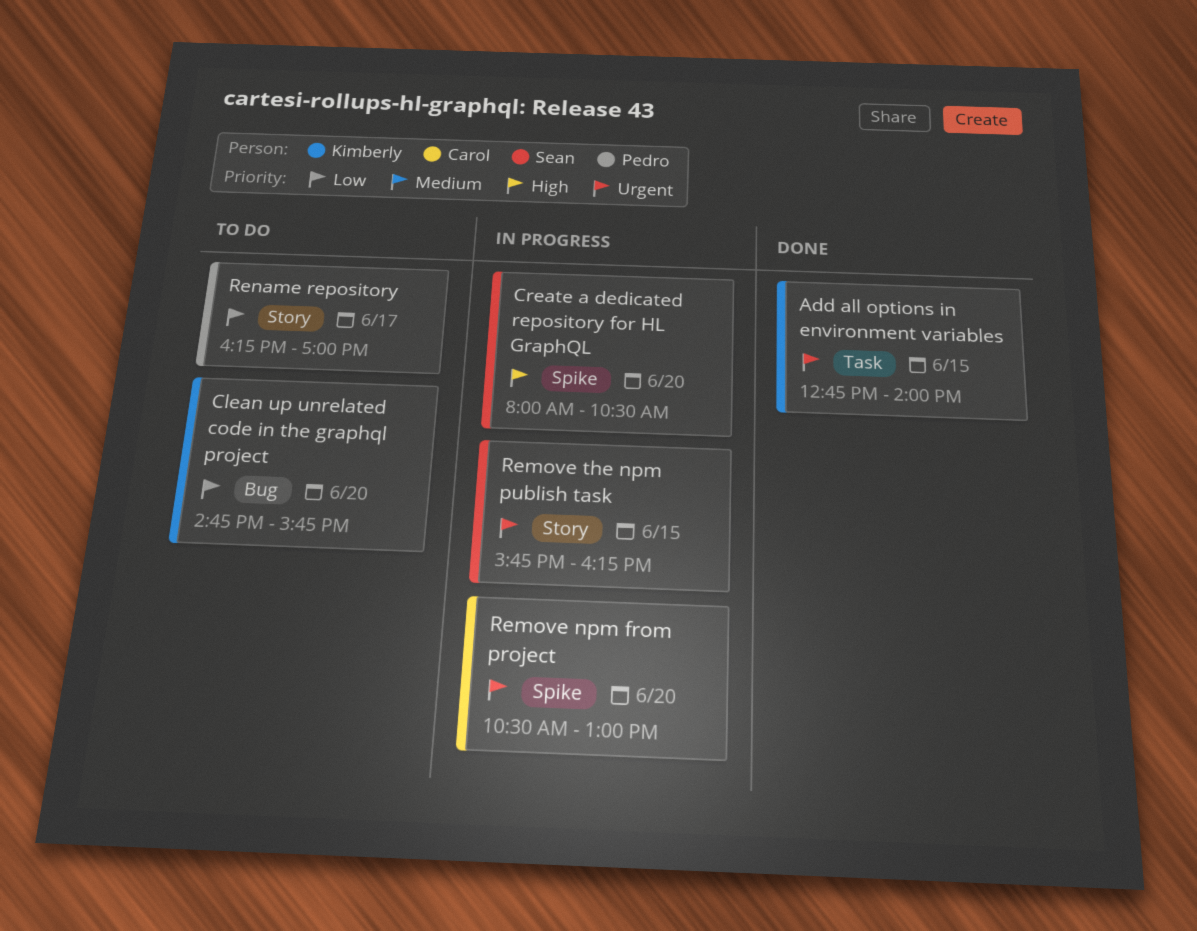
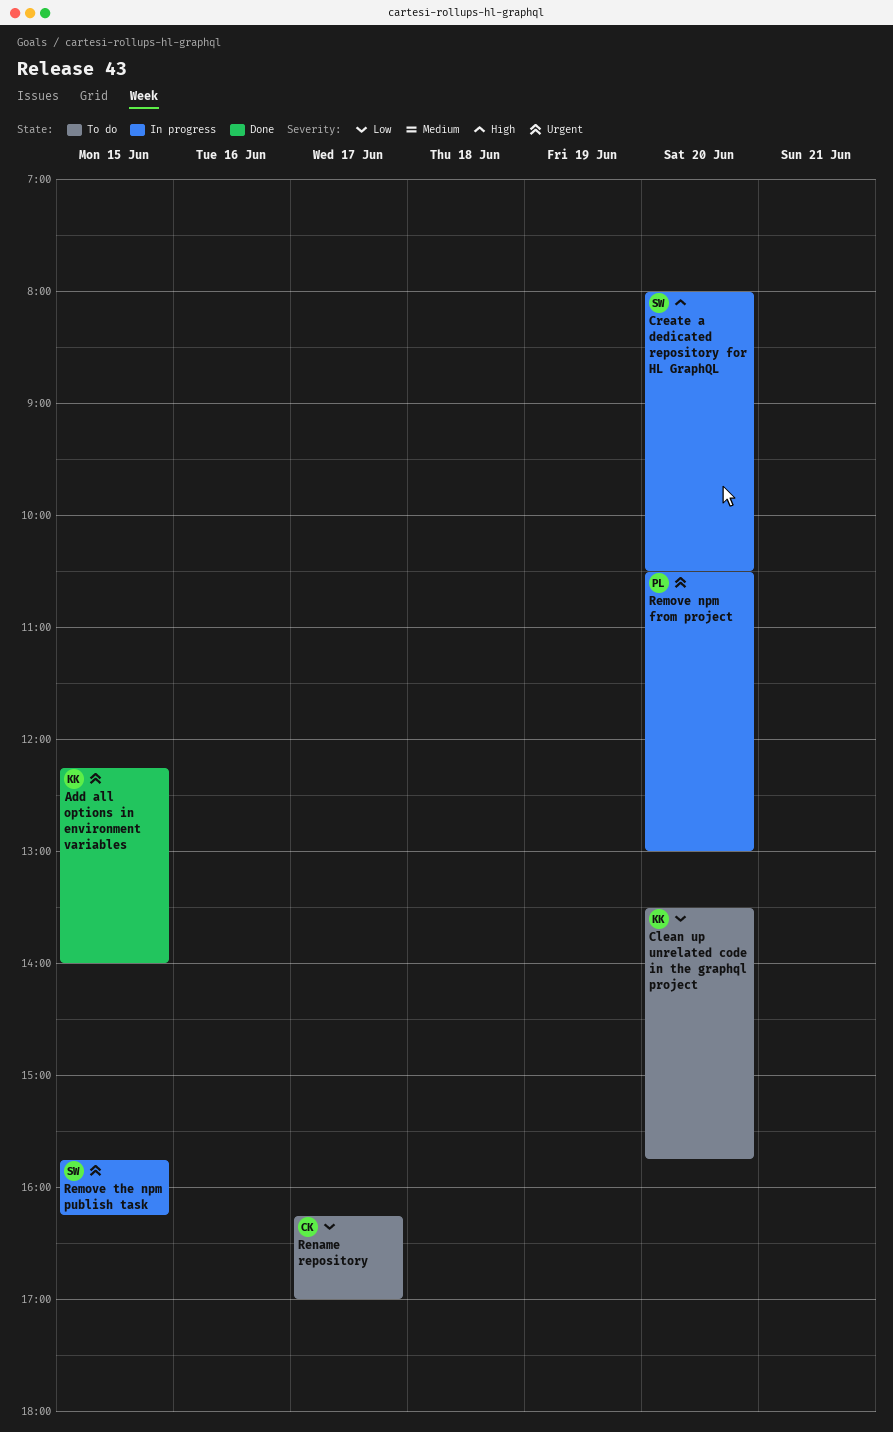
Add all options in environment variables, begins: 12:45 -> 12:15
Clean up unrelated code in the graphql project, begins: 14:45 -> 13:30
Remove npm from project, owner: Carol -> Pedro
Rename repository, owner: Pedro -> Carol

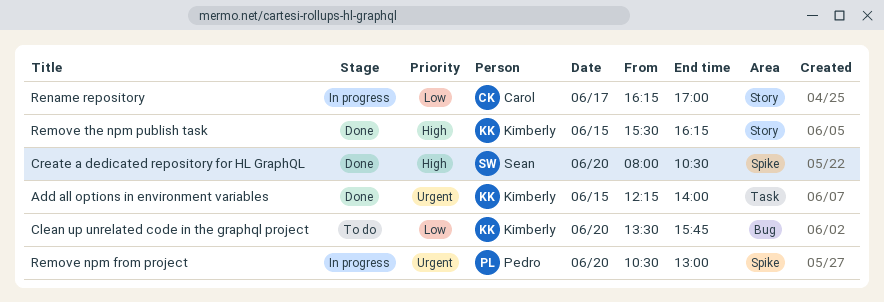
Create a dedicated repository for HL GraphQL, status: In progress -> Done
Remove the npm publish task, status: In progress -> Done
Remove the npm publish task, owner: Sean -> Kimberly
Remove the npm publish task, priority: Urgent -> High
Remove the npm publish task, begins: 15:45 -> 15:30
Rename repository, status: To do -> In progress

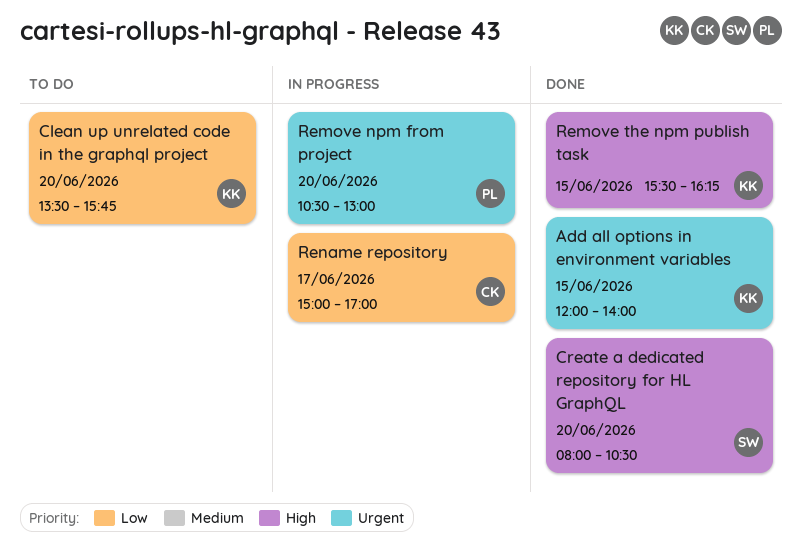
Add all options in environment variables, begins: 12:15 -> 12:00
Rename repository, begins: 16:15 -> 15:00

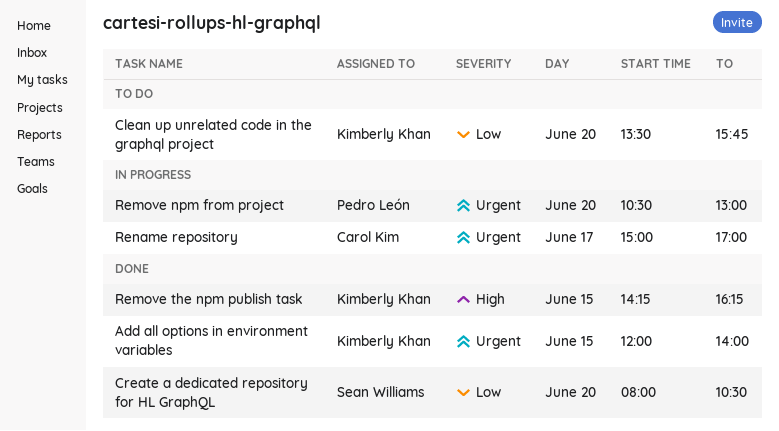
Create a dedicated repository for HL GraphQL, priority: High -> Low
Remove the npm publish task, begins: 15:30 -> 14:15
Rename repository, priority: Low -> Urgent

